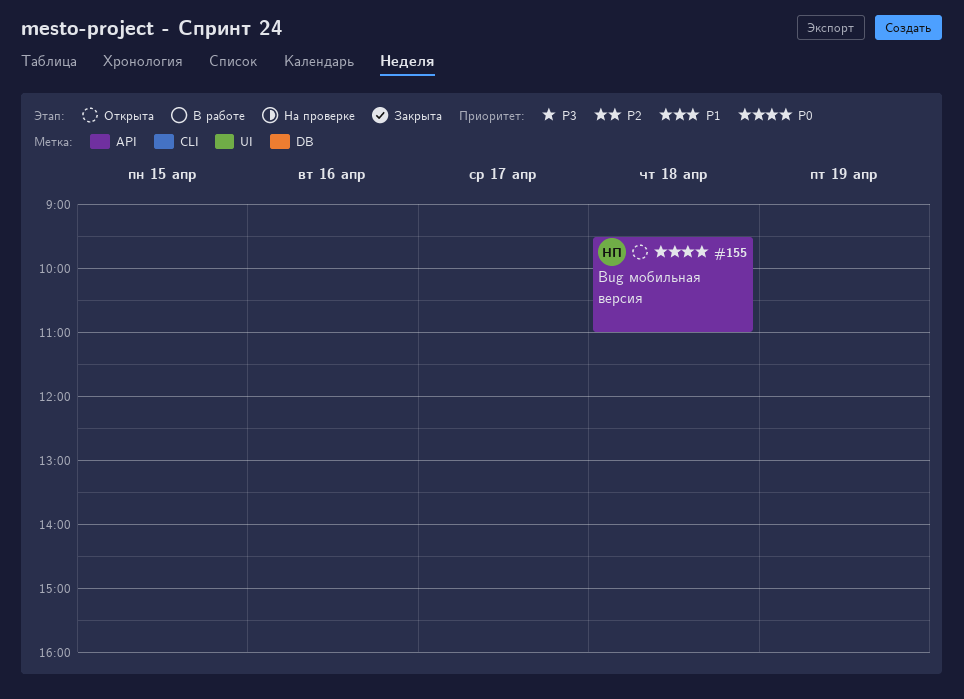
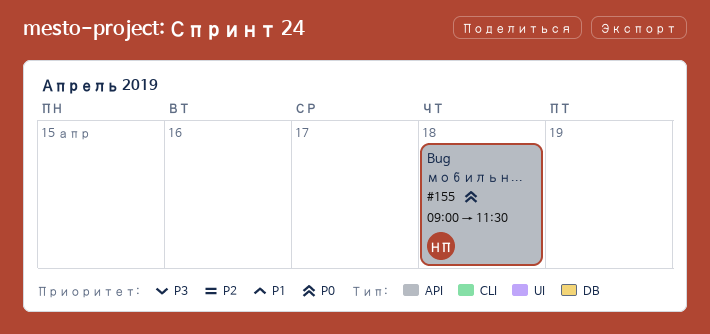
#155, begins: 09:30 -> 09:00
#155, ends: 11:00 -> 11:30

